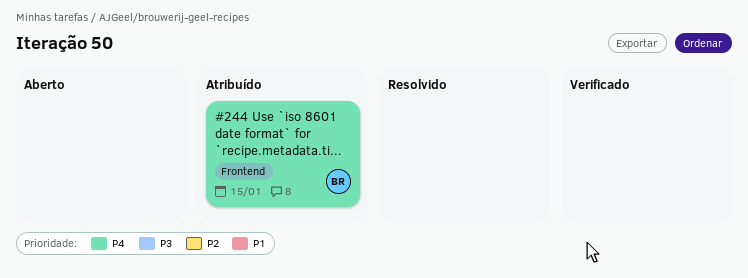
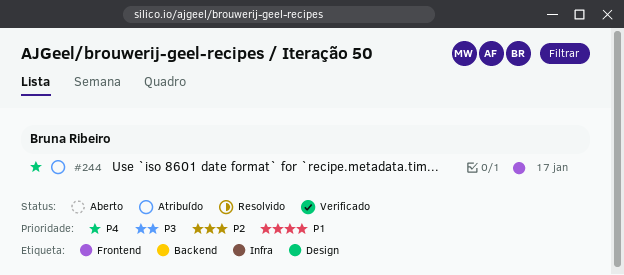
#244, due: Jan 15 -> Jan 17

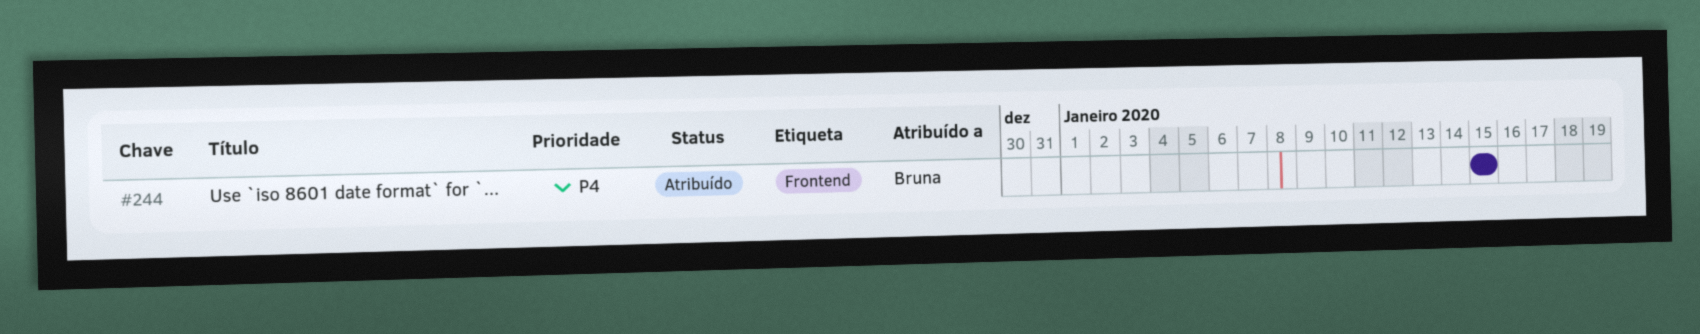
#244, due: Jan 17 -> Jan 15

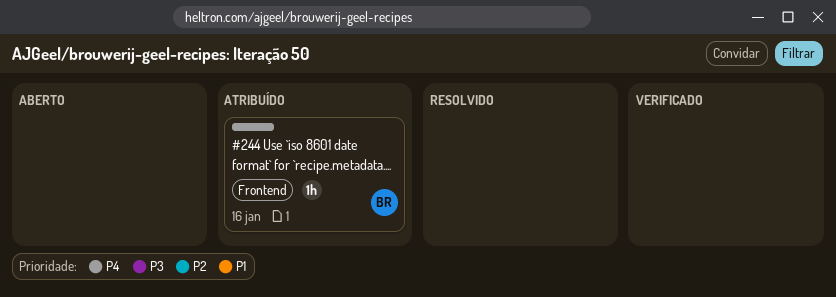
#244, due: Jan 15 -> Jan 16

